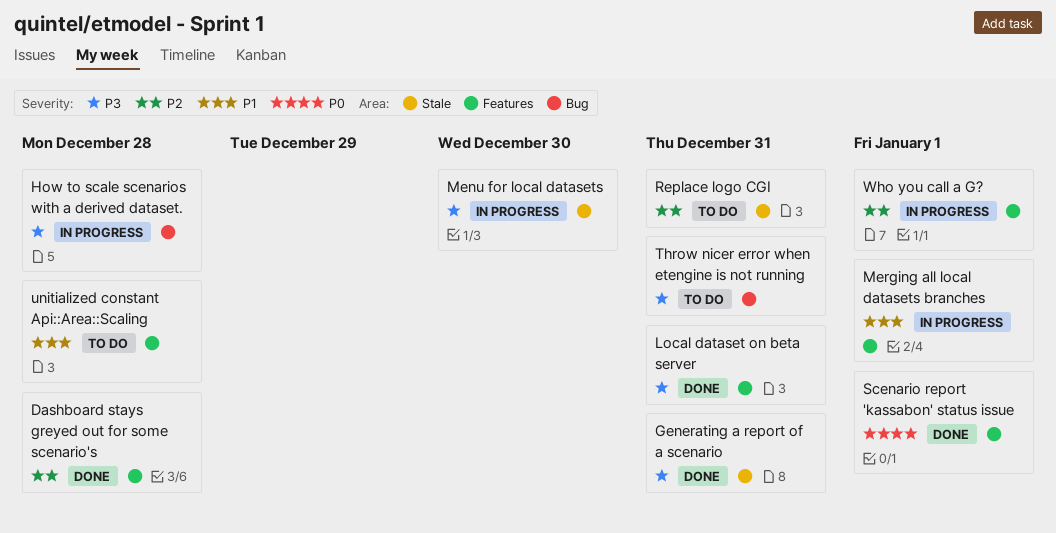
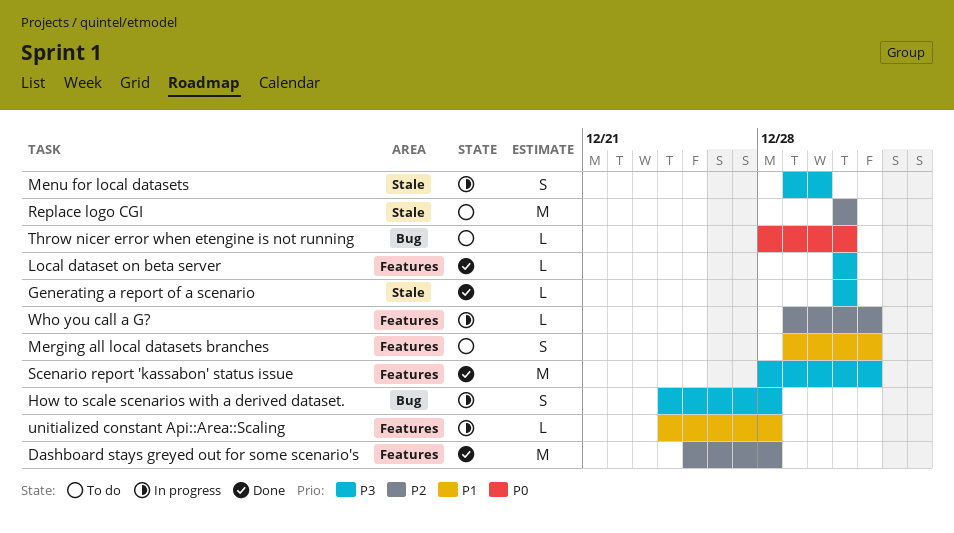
Merging all local datasets branches, status: In progress -> To do
Scenario report 'kassabon' status issue, priority: P0 -> P3
Throw nicer error when etengine is not running, priority: P3 -> P0
unitialized constant Api::Area::Scaling, status: To do -> In progress

